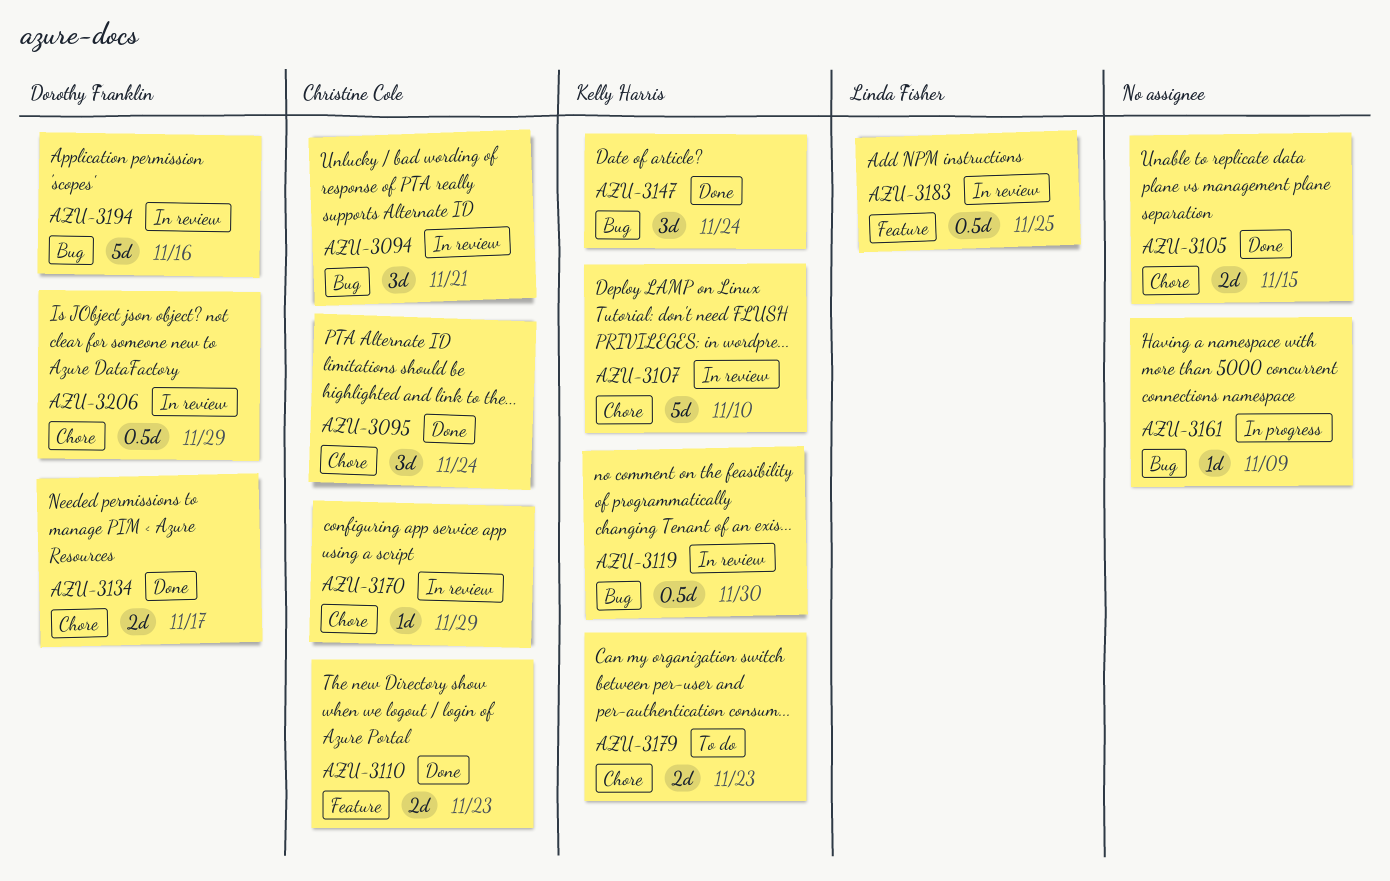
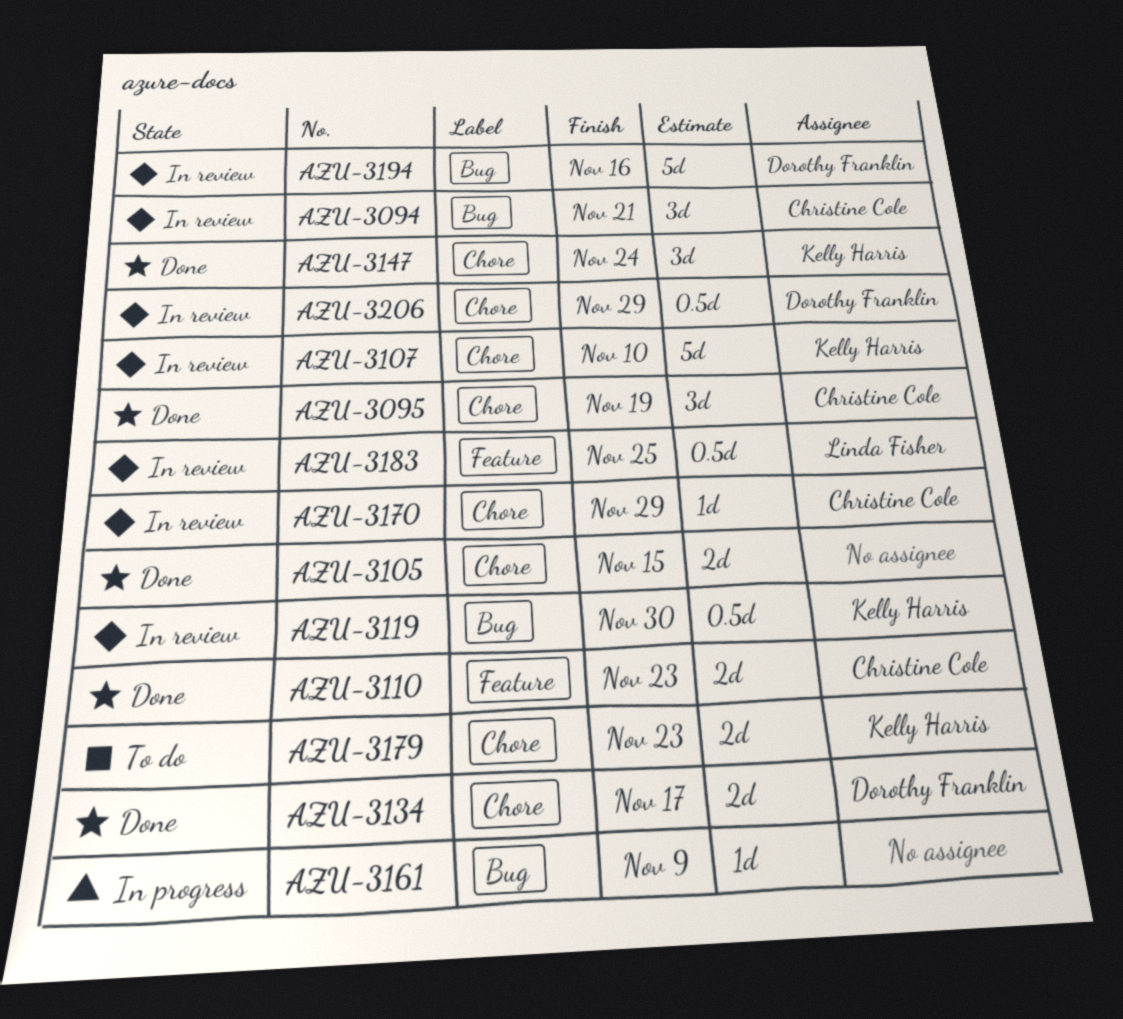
AZU-3095, due: Nov 24 -> Nov 19
AZU-3147, label: Bug -> Chore

